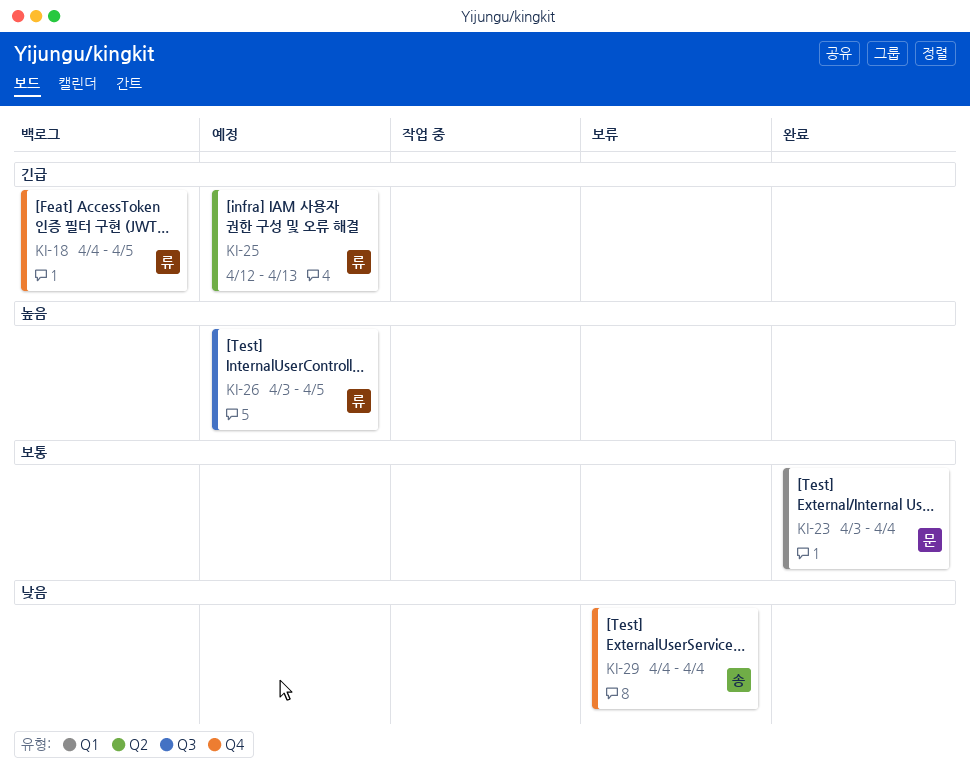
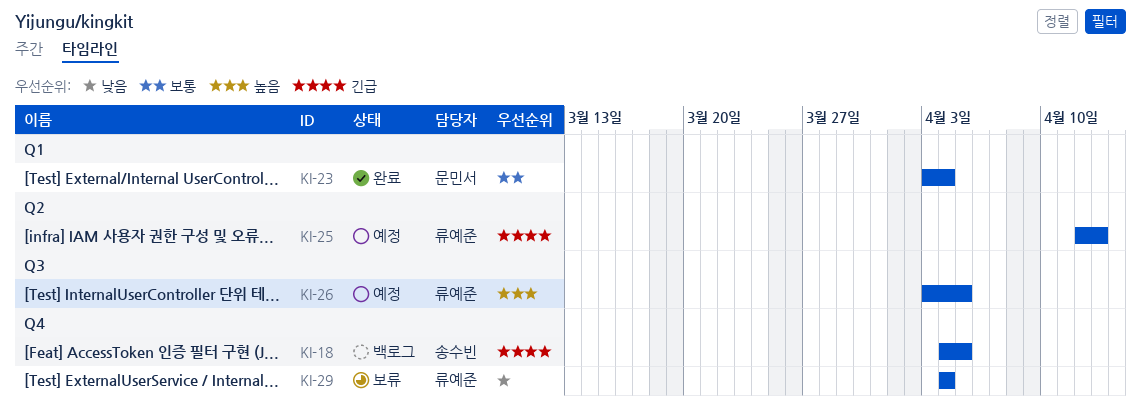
KI-18, owner: 류예준 -> 송수빈
KI-29, owner: 송수빈 -> 류예준

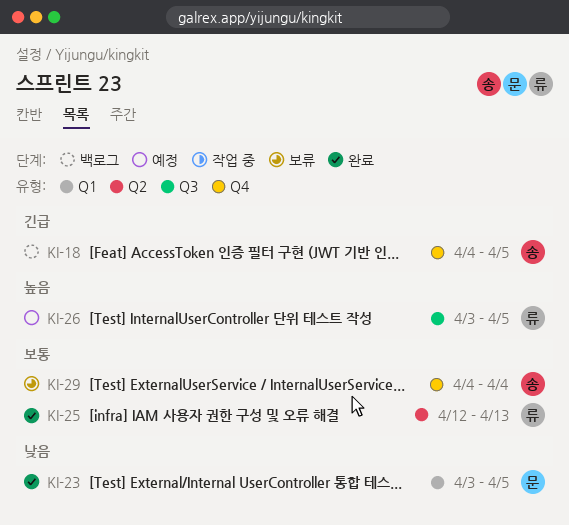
KI-23, priority: 보통 -> 낮음
KI-23, due: Apr 4 -> Apr 5
KI-25, status: 예정 -> 완료
KI-25, priority: 긴급 -> 보통
KI-29, owner: 류예준 -> 송수빈
KI-29, priority: 낮음 -> 보통

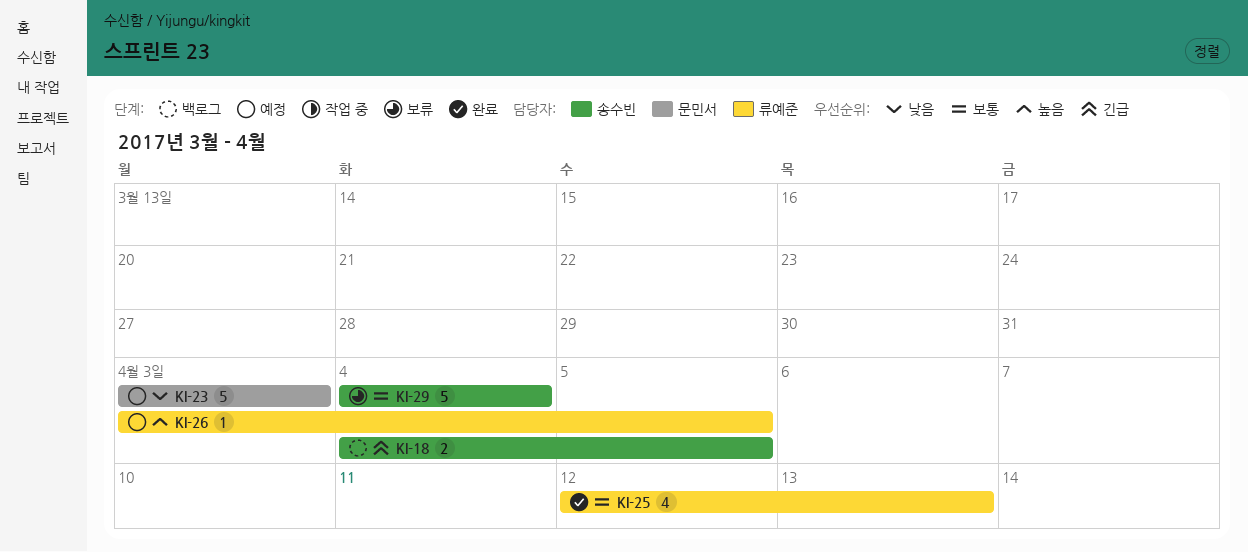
KI-23, status: 완료 -> 예정
KI-23, due: Apr 5 -> Apr 3

